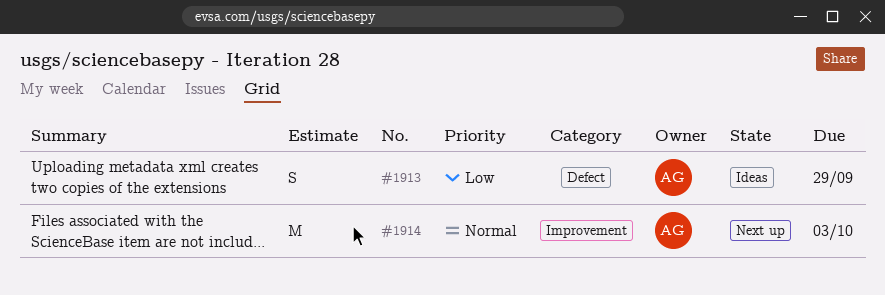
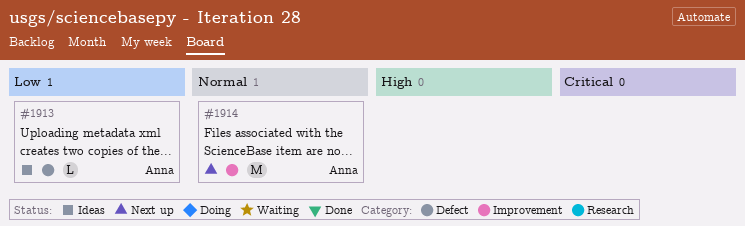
#1913, estimate: S -> L

